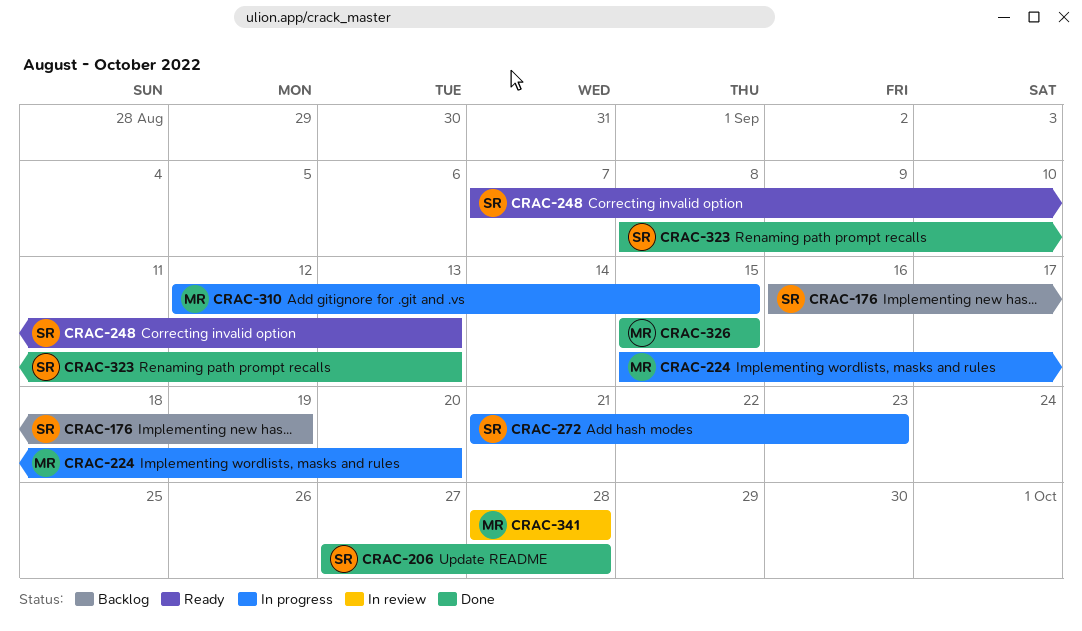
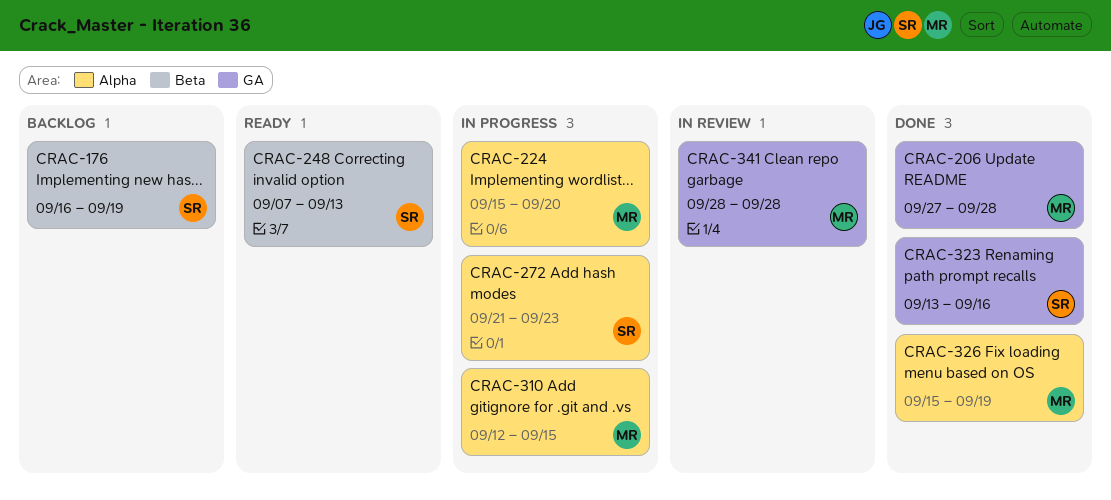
CRAC-206, owner: SR -> MR
CRAC-323, start: Sep 8 -> Sep 13
CRAC-323, due: Sep 13 -> Sep 16
CRAC-326, due: Sep 15 -> Sep 19

